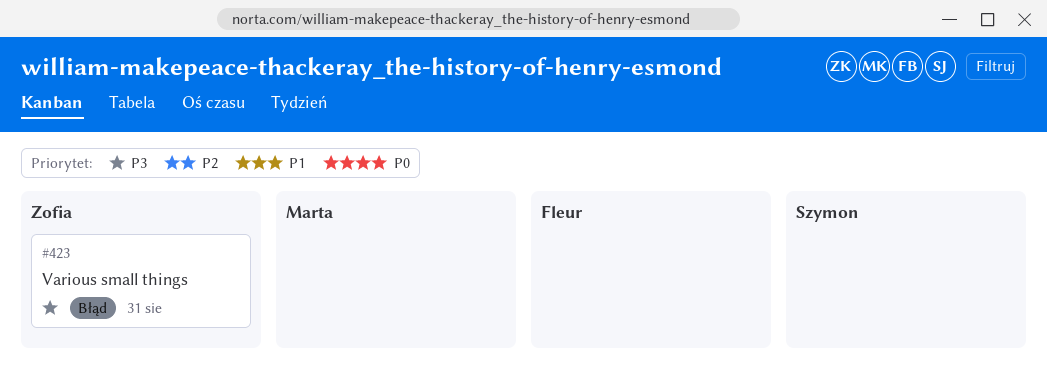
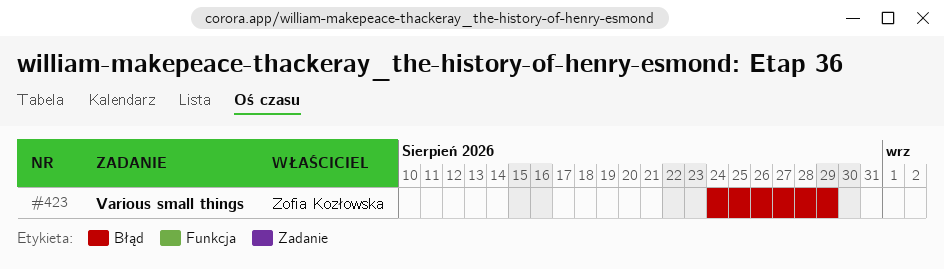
#423, due: Aug 31 -> Aug 29

